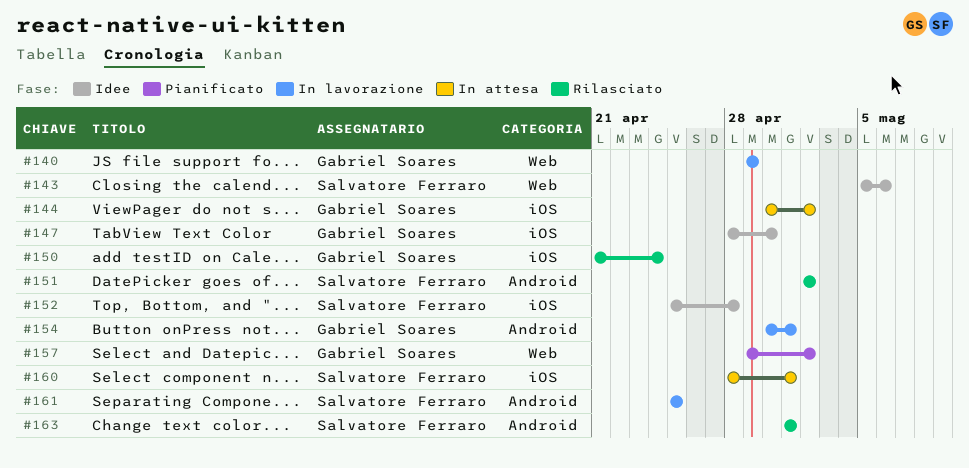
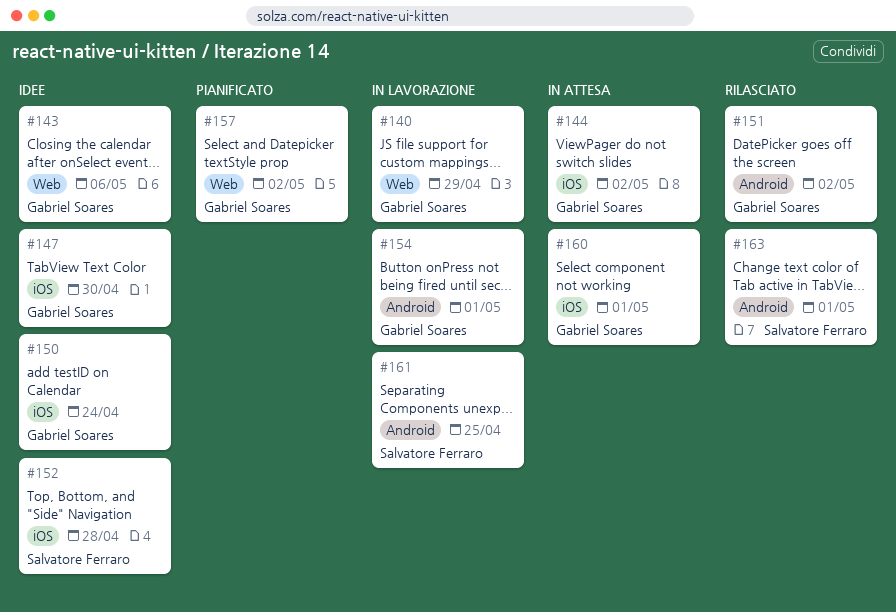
#143, owner: Salvatore Ferraro -> Gabriel Soares
#150, status: Rilasciato -> Idee
#151, owner: Salvatore Ferraro -> Gabriel Soares
#160, owner: Salvatore Ferraro -> Gabriel Soares

